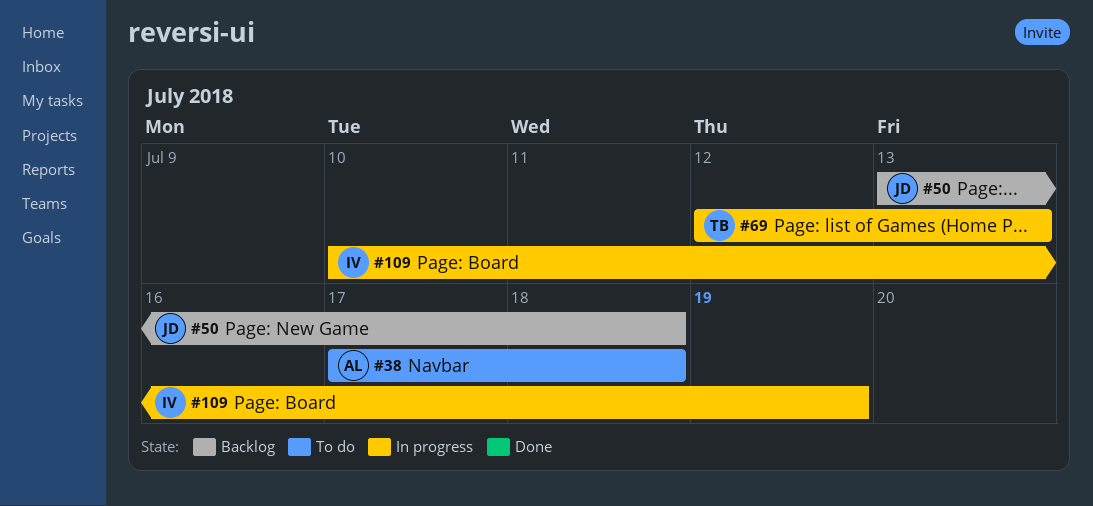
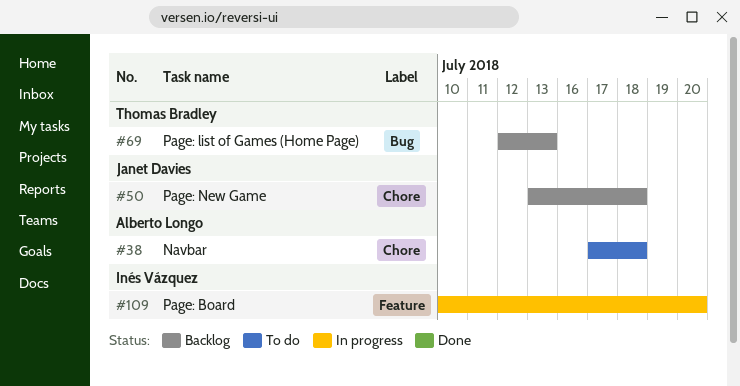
#69, status: In progress -> Backlog
#109, due: Jul 19 -> Jul 20

